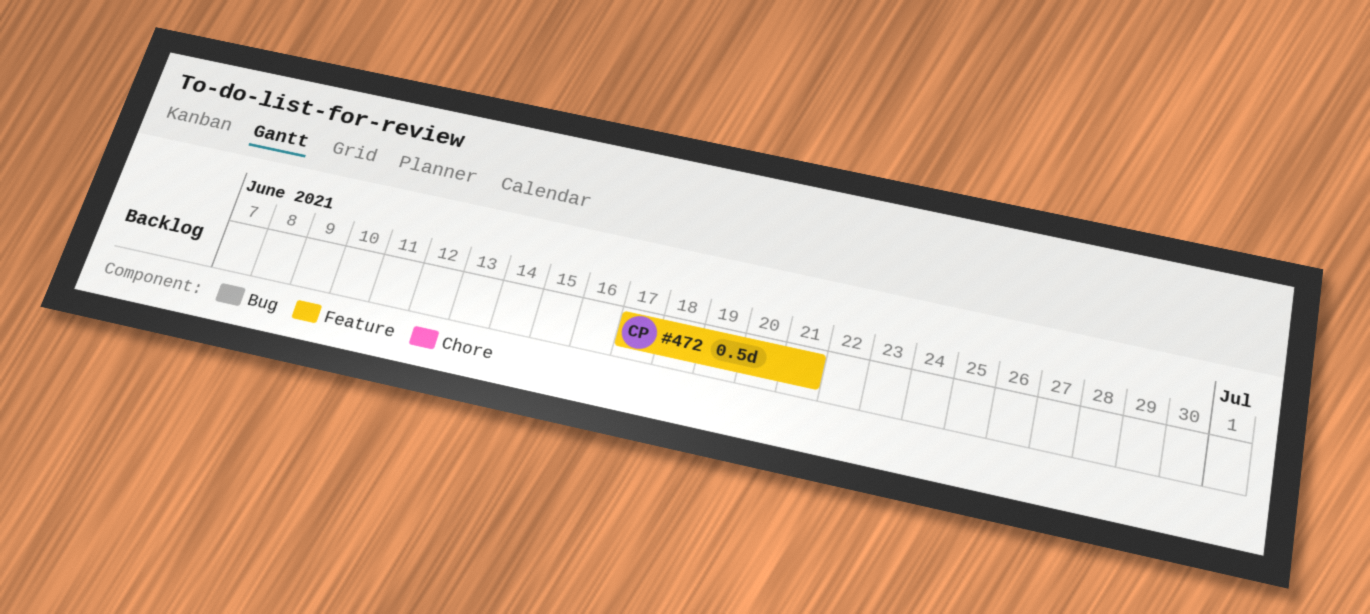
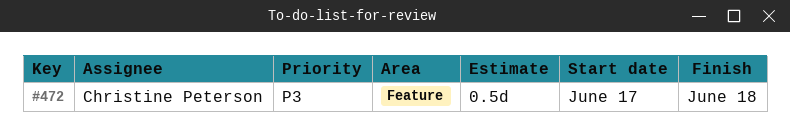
#472, due: Jun 21 -> Jun 18

